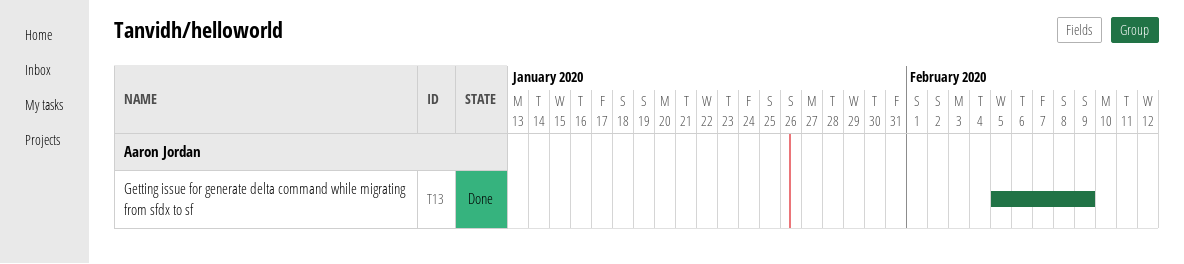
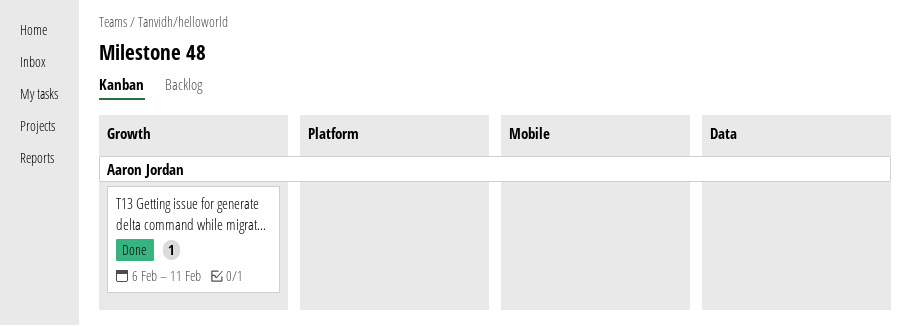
T13, start: Feb 5 -> Feb 6
T13, due: Feb 9 -> Feb 11

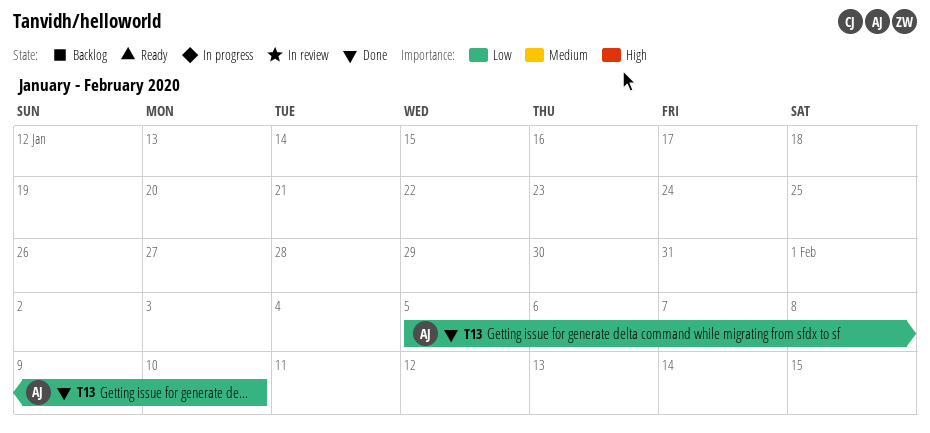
T13, start: Feb 6 -> Feb 5
T13, due: Feb 11 -> Feb 10

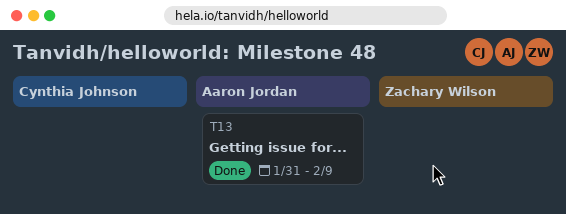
T13, start: Feb 5 -> Jan 31
T13, due: Feb 10 -> Feb 9

